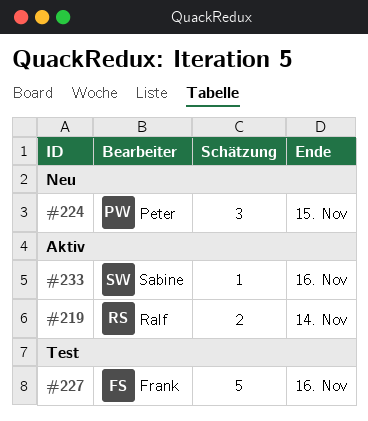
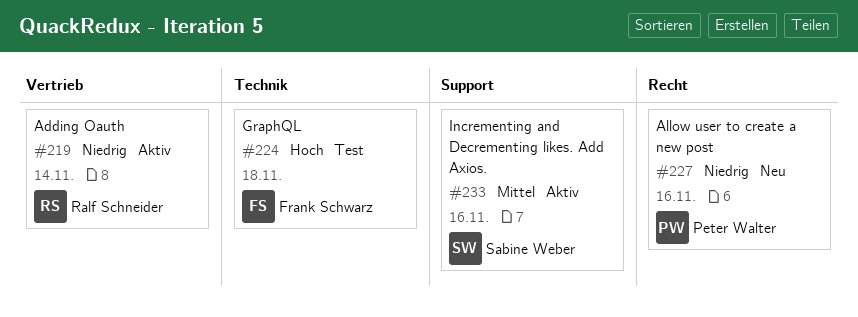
#224, status: Neu -> Test
#224, owner: Peter Walter -> Frank Schwarz
#224, due: Nov 15 -> Nov 18
#227, status: Test -> Neu
#227, owner: Frank Schwarz -> Peter Walter

